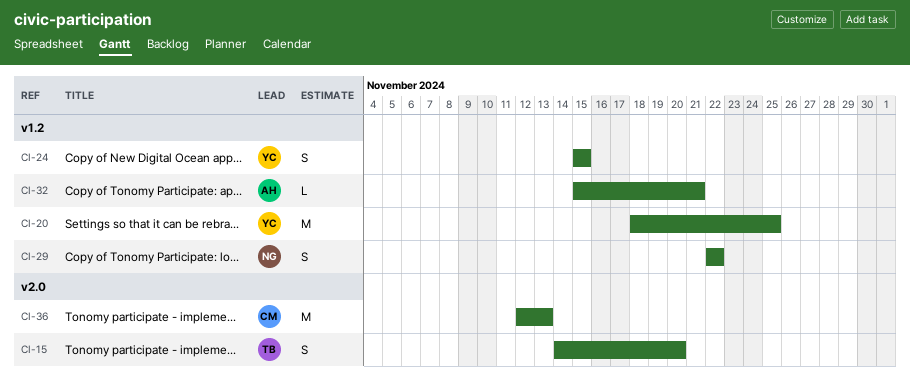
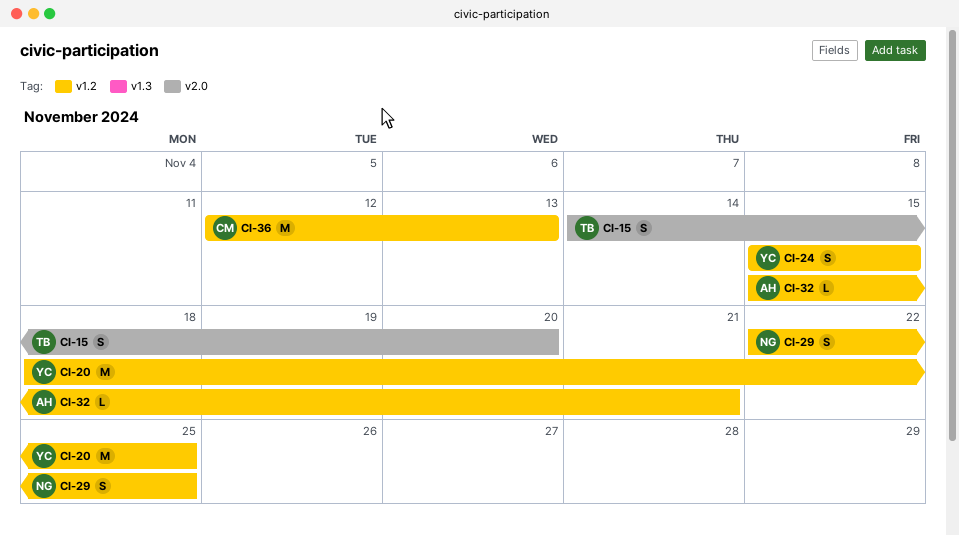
CI-29, due: Nov 22 -> Nov 25
CI-36, label: v2.0 -> v1.2

